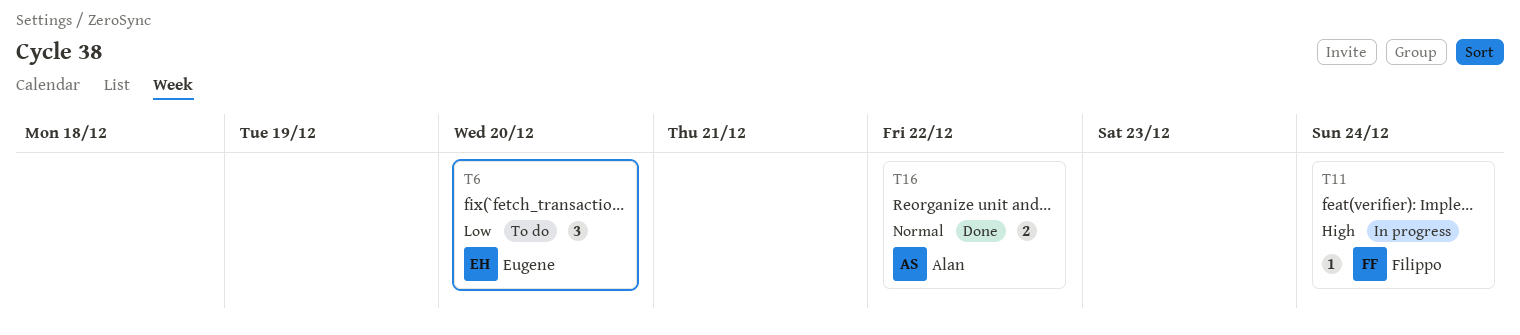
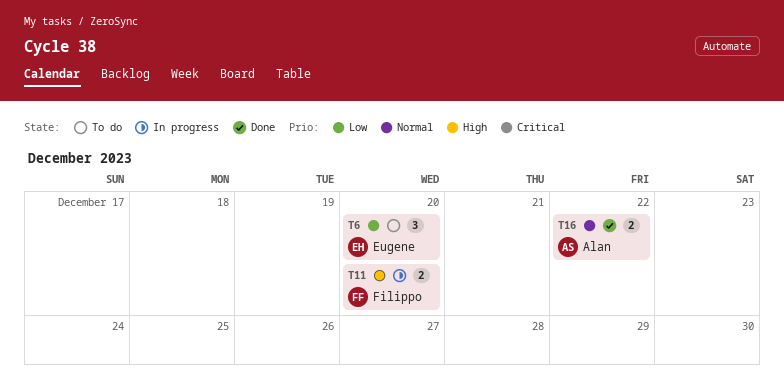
T11, estimate: 1 -> 2
T11, due: Dec 24 -> Dec 20

